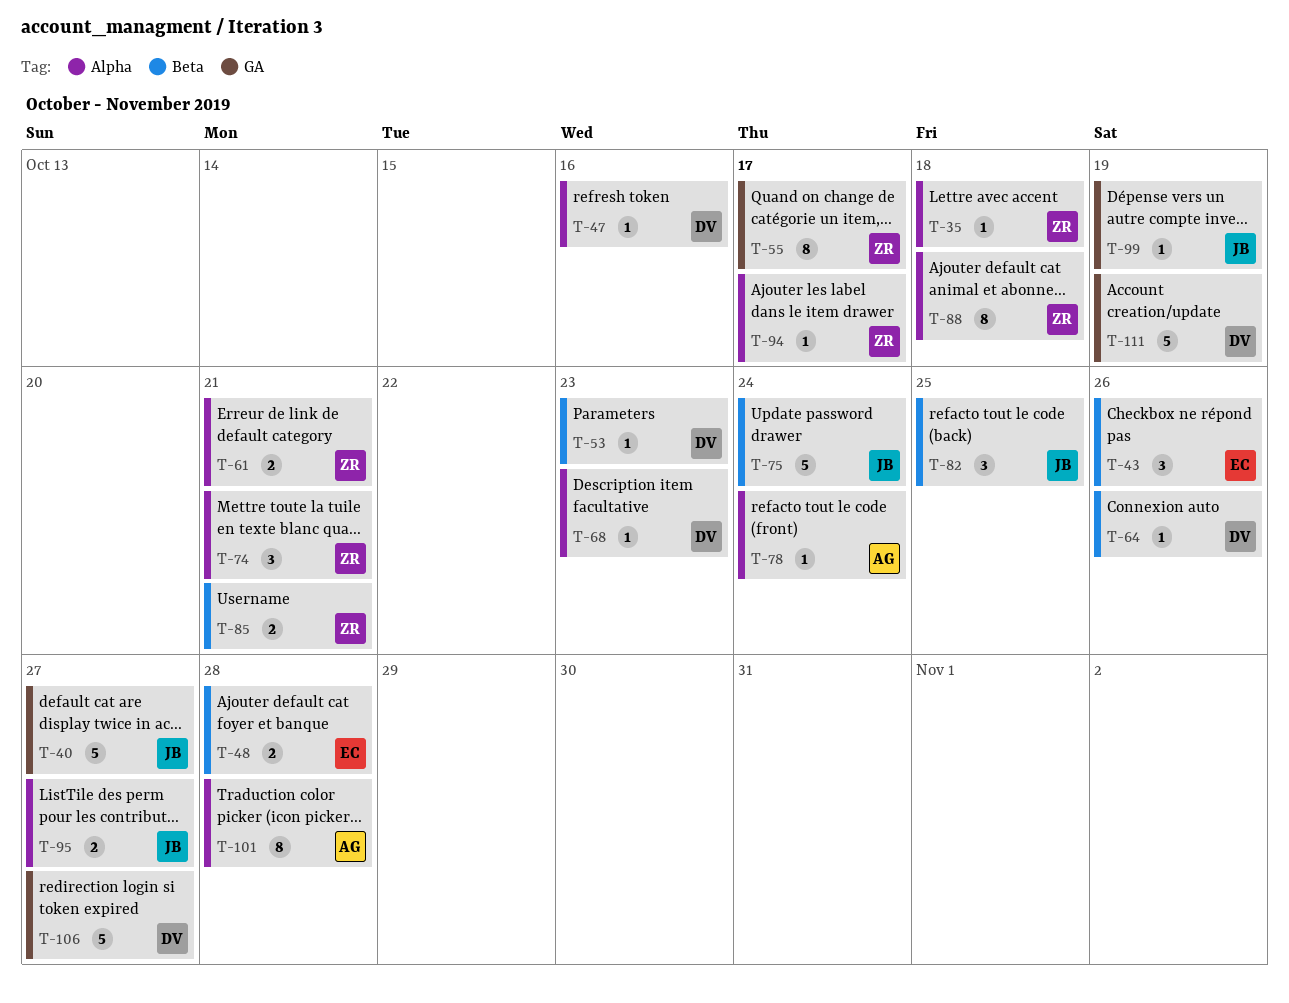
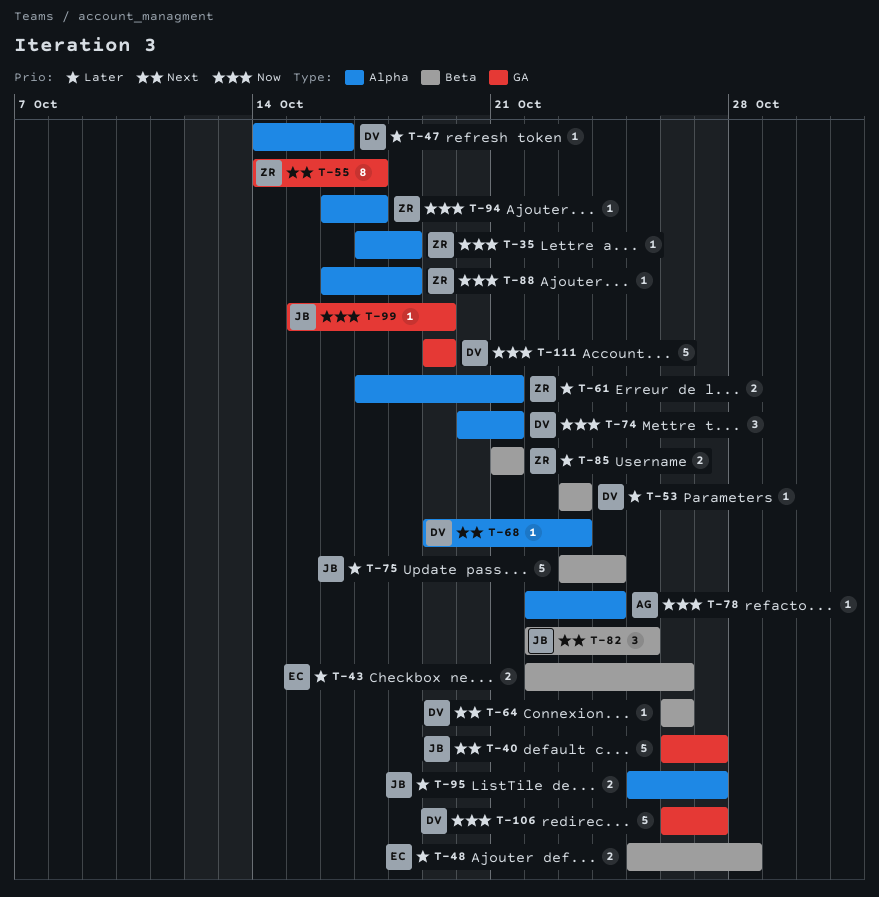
T-43, estimate: 3 -> 2
T-74, owner: ZR -> DV
T-88, estimate: 8 -> 1
T-101: present -> none

